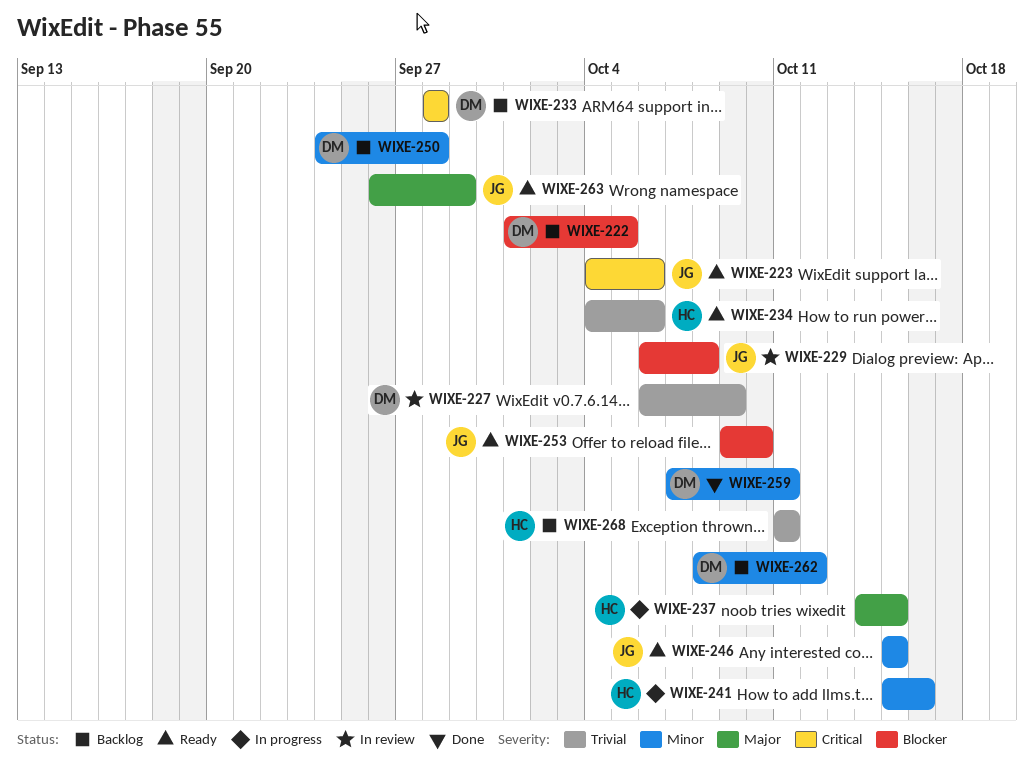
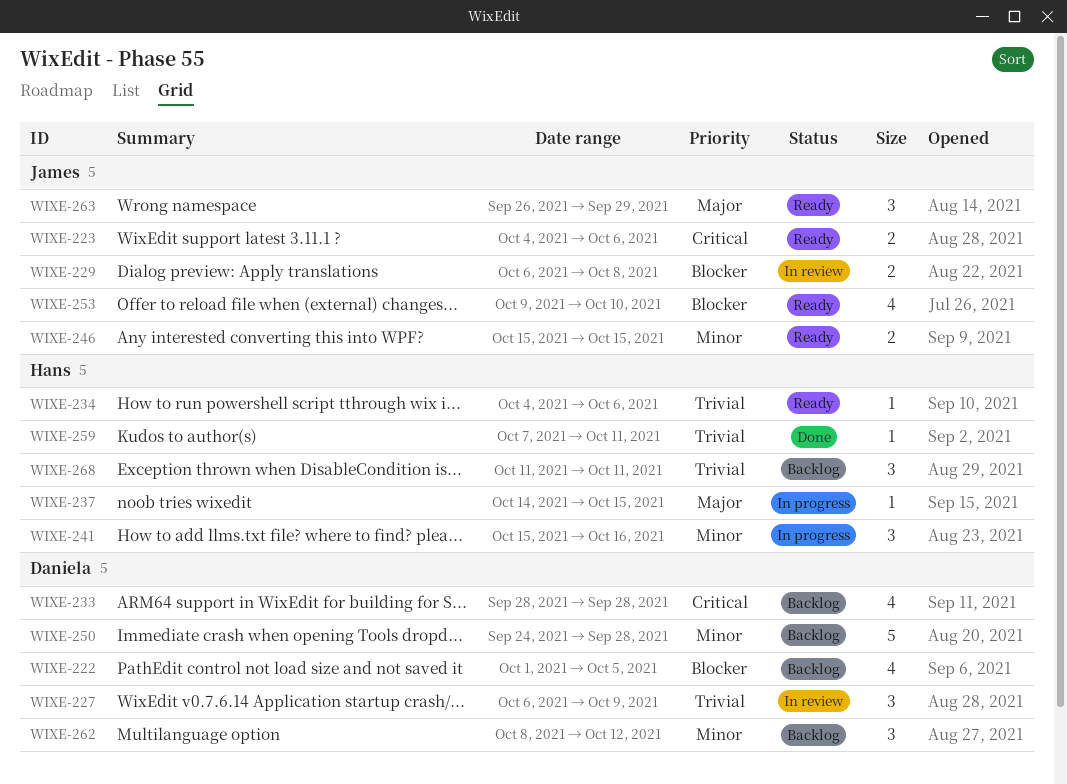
WIXE-259, owner: Daniela -> Hans
WIXE-259, priority: Minor -> Trivial

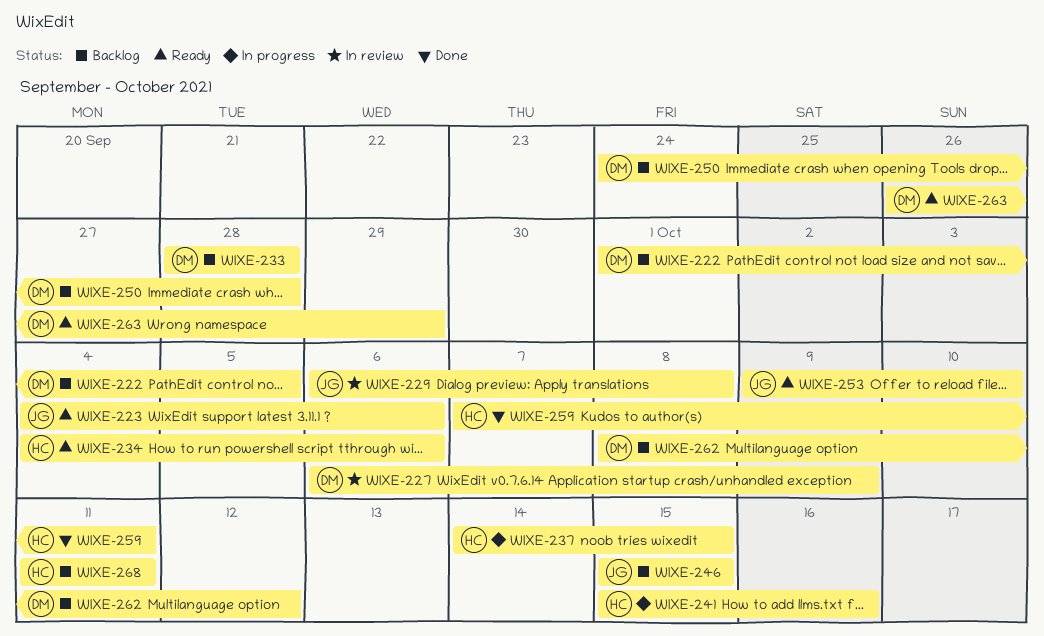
WIXE-246, status: Ready -> Backlog
WIXE-263, owner: James -> Daniela

